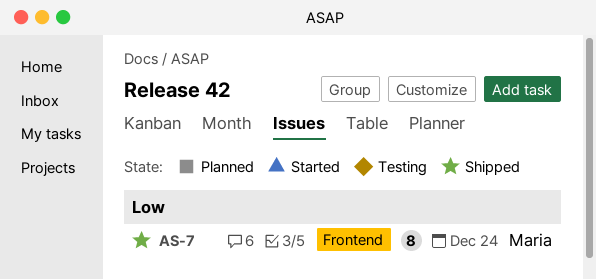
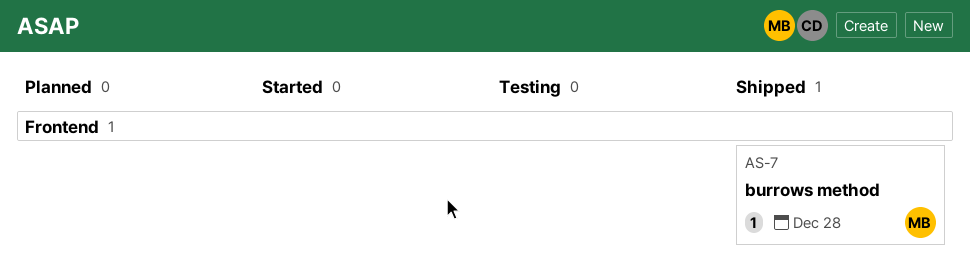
AS-7, estimate: 8 -> 1
AS-7, due: Dec 24 -> Dec 28

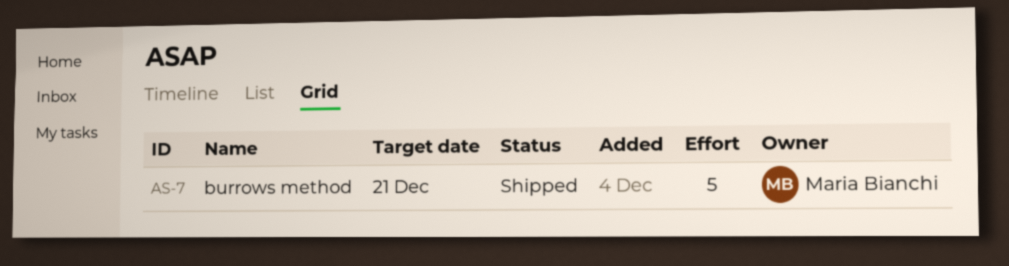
AS-7, estimate: 1 -> 5
AS-7, due: Dec 28 -> Dec 21

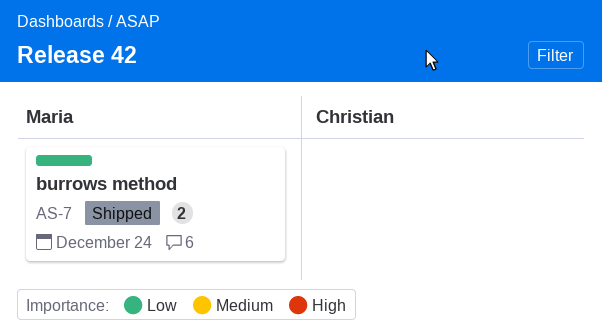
AS-7, estimate: 5 -> 2
AS-7, due: Dec 21 -> Dec 24

